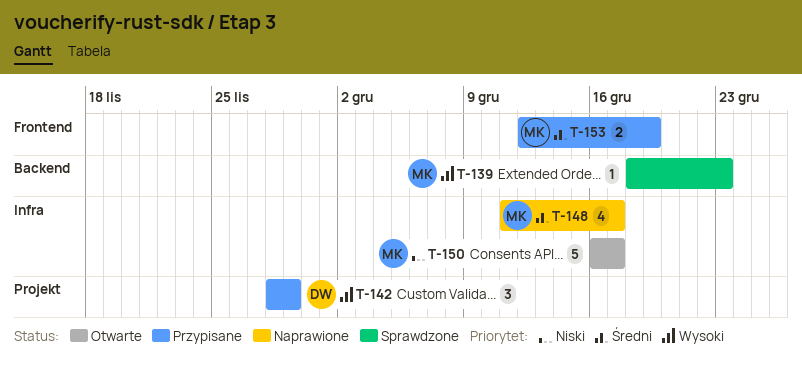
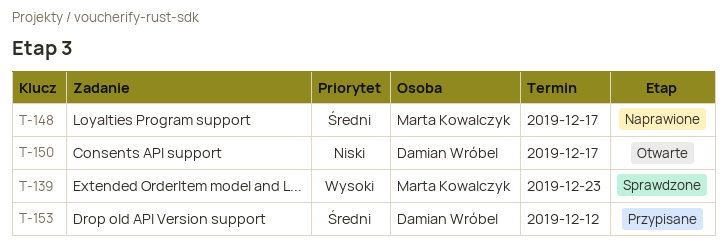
T-142: present -> none
T-150, owner: Marta Kowalczyk -> Damian Wróbel
T-153, owner: Marta Kowalczyk -> Damian Wróbel
T-153, due: Dec 19 -> Dec 12

